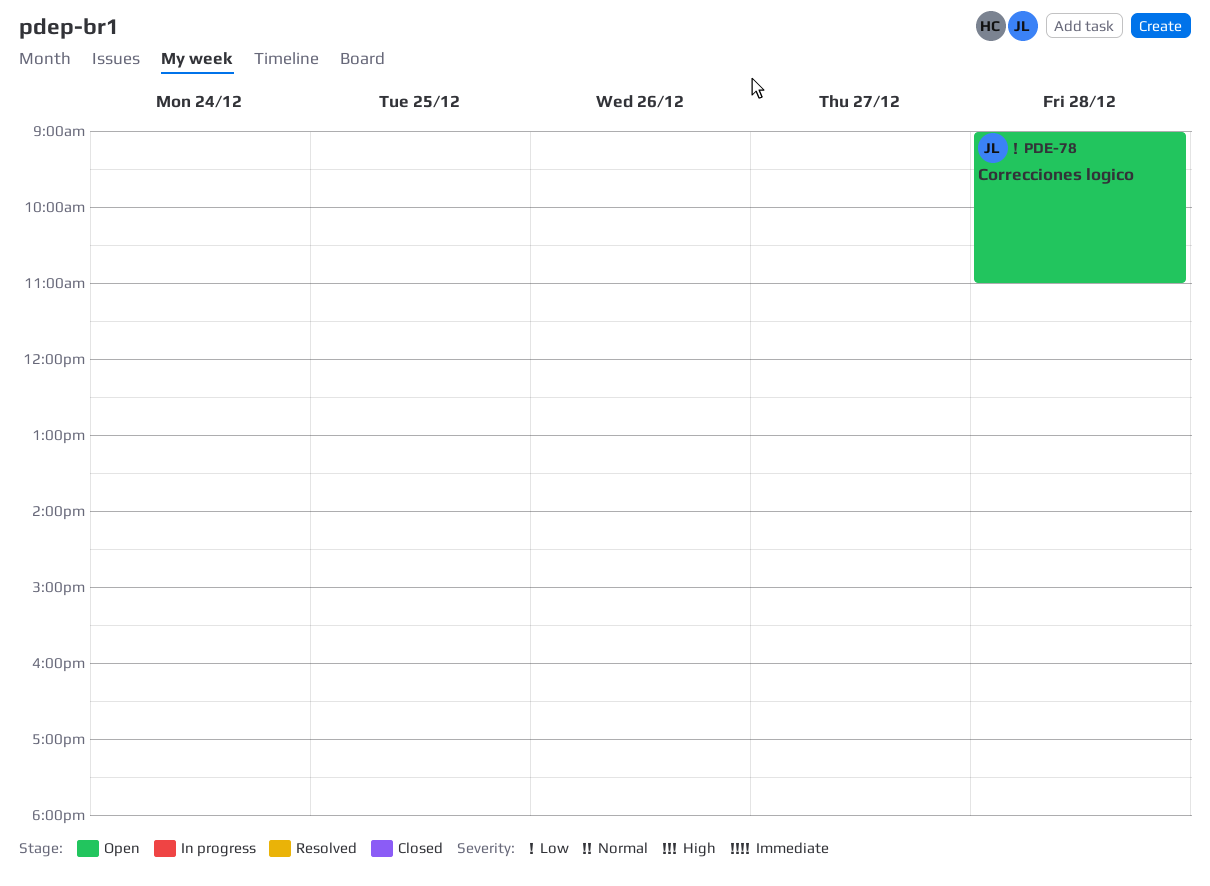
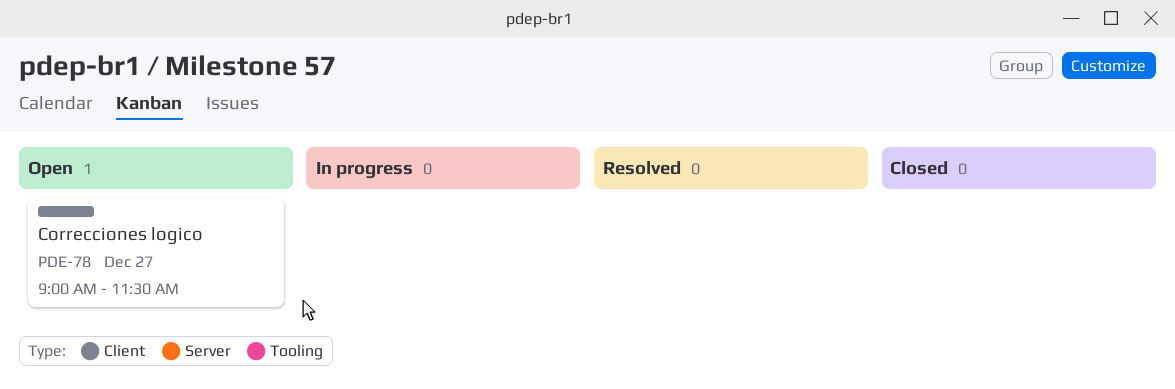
PDE-78, day: Dec 28 -> Dec 27
PDE-78, ends: 11:00 -> 11:30

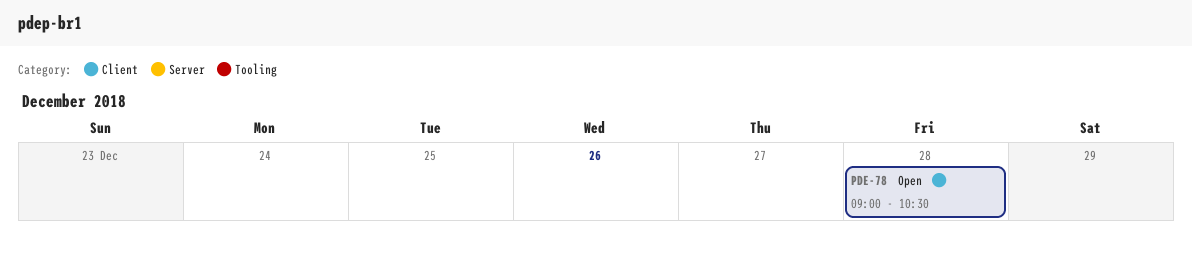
PDE-78, day: Dec 27 -> Dec 28
PDE-78, ends: 11:30 -> 10:30

